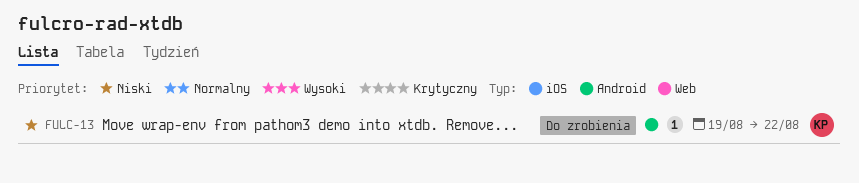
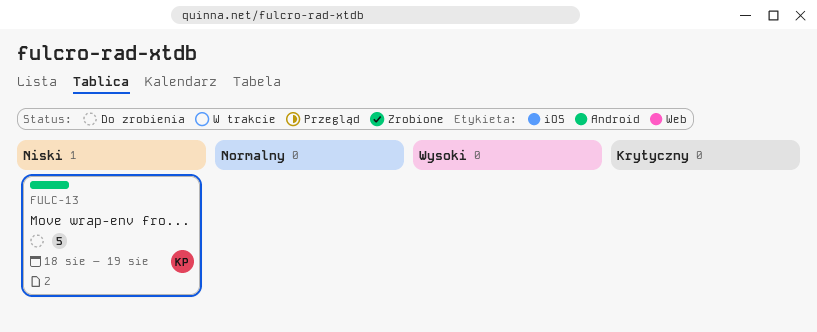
FULC-13, estimate: 1 -> 5
FULC-13, start: Aug 19 -> Aug 18
FULC-13, due: Aug 22 -> Aug 19

